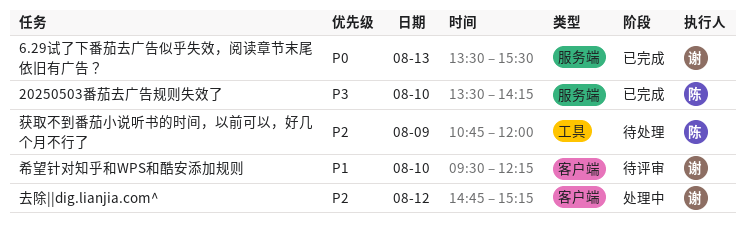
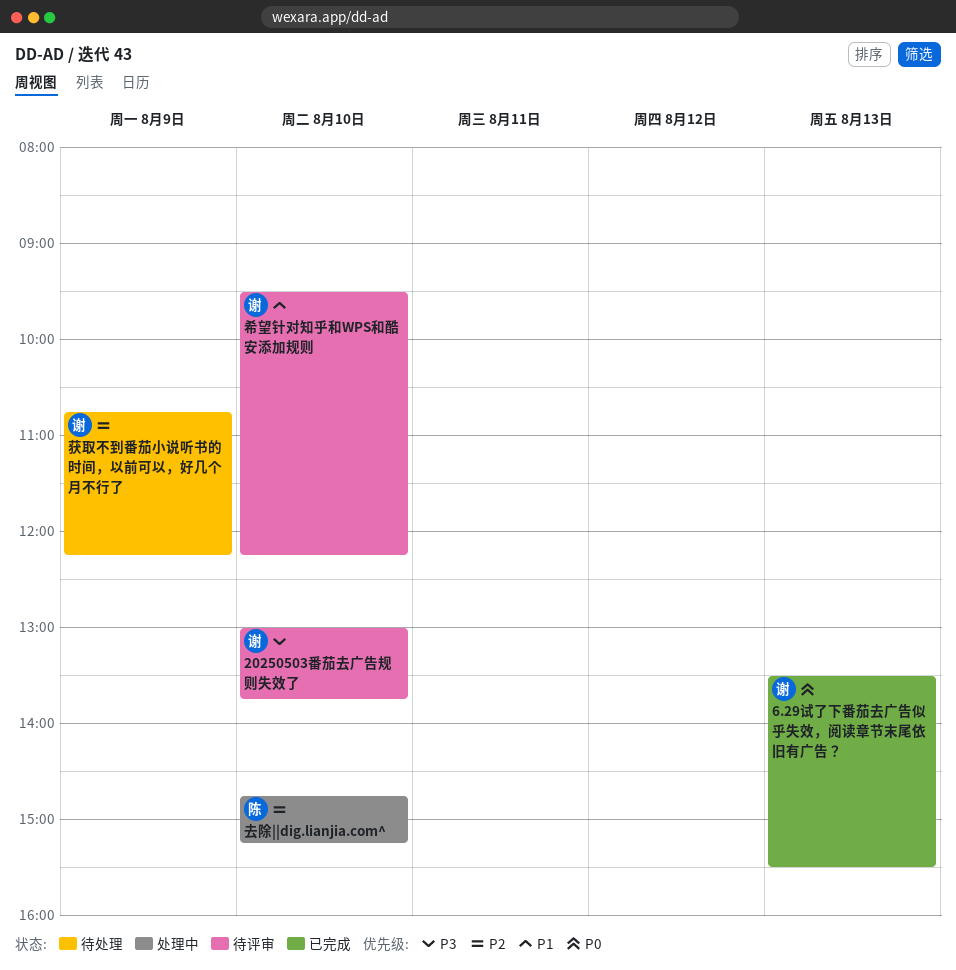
20250503番茄去广告规则失效了, status: 已完成 -> 待评审
20250503番茄去广告规则失效了, owner: 陈 -> 谢
20250503番茄去广告规则失效了, begins: 13:30 -> 13:00
20250503番茄去广告规则失效了, ends: 14:15 -> 13:45
去除||dig.lianjia.com^, owner: 谢 -> 陈
去除||dig.lianjia.com^, day: Aug 12 -> Aug 10
获取不到番茄小说听书的时间，以前可以，好几个月不行了, owner: 陈 -> 谢
获取不到番茄小说听书的时间，以前可以，好几个月不行了, ends: 12:00 -> 12:15

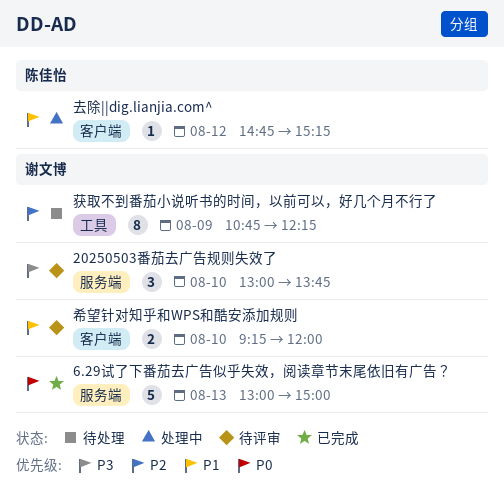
6.29试了下番茄去广告似乎失效，阅读章节末尾依旧有广告？, begins: 13:30 -> 13:00
6.29试了下番茄去广告似乎失效，阅读章节末尾依旧有广告？, ends: 15:30 -> 15:00
去除||dig.lianjia.com^, priority: P2 -> P1
去除||dig.lianjia.com^, day: Aug 10 -> Aug 12
希望针对知乎和WPS和酷安添加规则, begins: 09:30 -> 09:15
希望针对知乎和WPS和酷安添加规则, ends: 12:15 -> 12:00

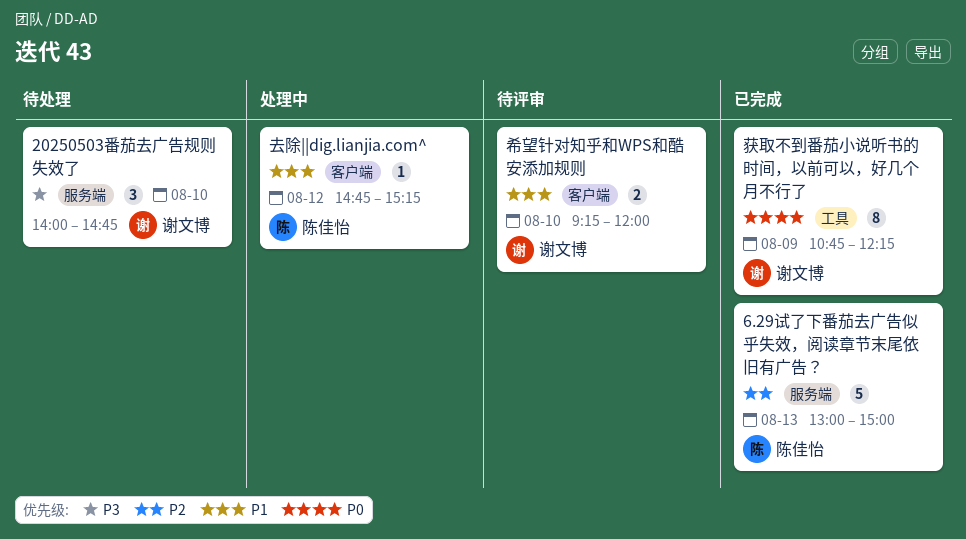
20250503番茄去广告规则失效了, status: 待评审 -> 待处理
20250503番茄去广告规则失效了, begins: 13:00 -> 14:00
20250503番茄去广告规则失效了, ends: 13:45 -> 14:45
6.29试了下番茄去广告似乎失效，阅读章节末尾依旧有广告？, owner: 谢文博 -> 陈佳怡
6.29试了下番茄去广告似乎失效，阅读章节末尾依旧有广告？, priority: P0 -> P2
获取不到番茄小说听书的时间，以前可以，好几个月不行了, status: 待处理 -> 已完成
获取不到番茄小说听书的时间，以前可以，好几个月不行了, priority: P2 -> P0

